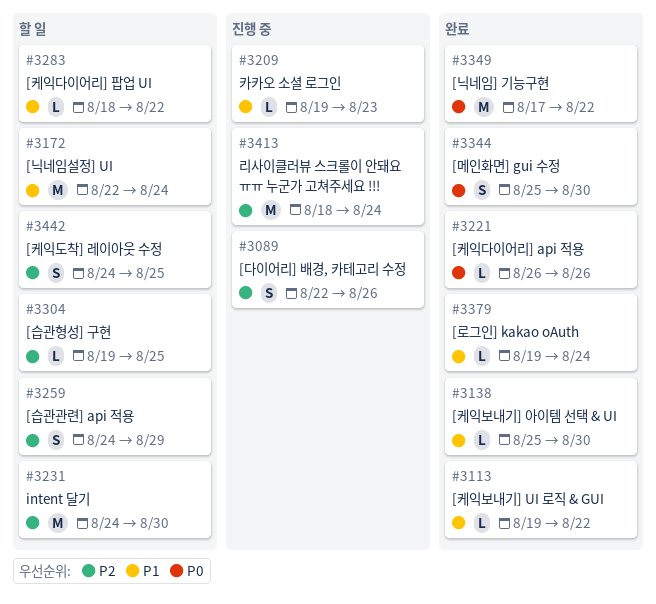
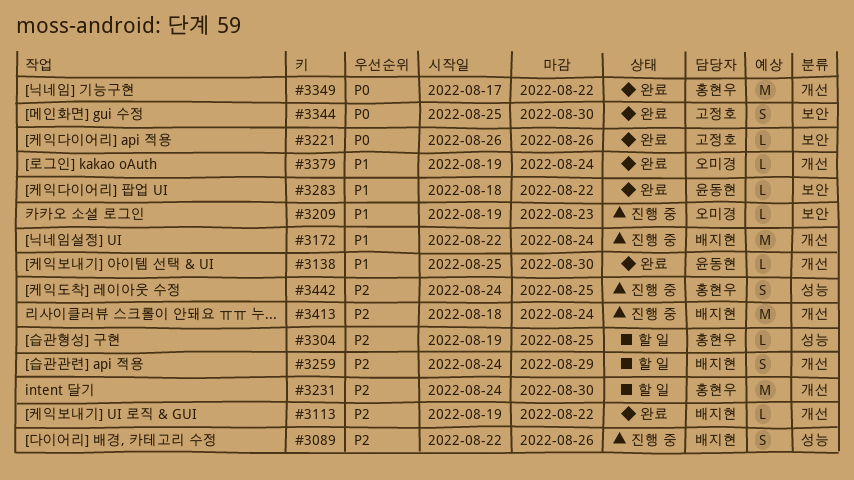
#3113, priority: P1 -> P2
#3172, status: 할 일 -> 진행 중
#3283, status: 할 일 -> 완료
#3442, status: 할 일 -> 진행 중

